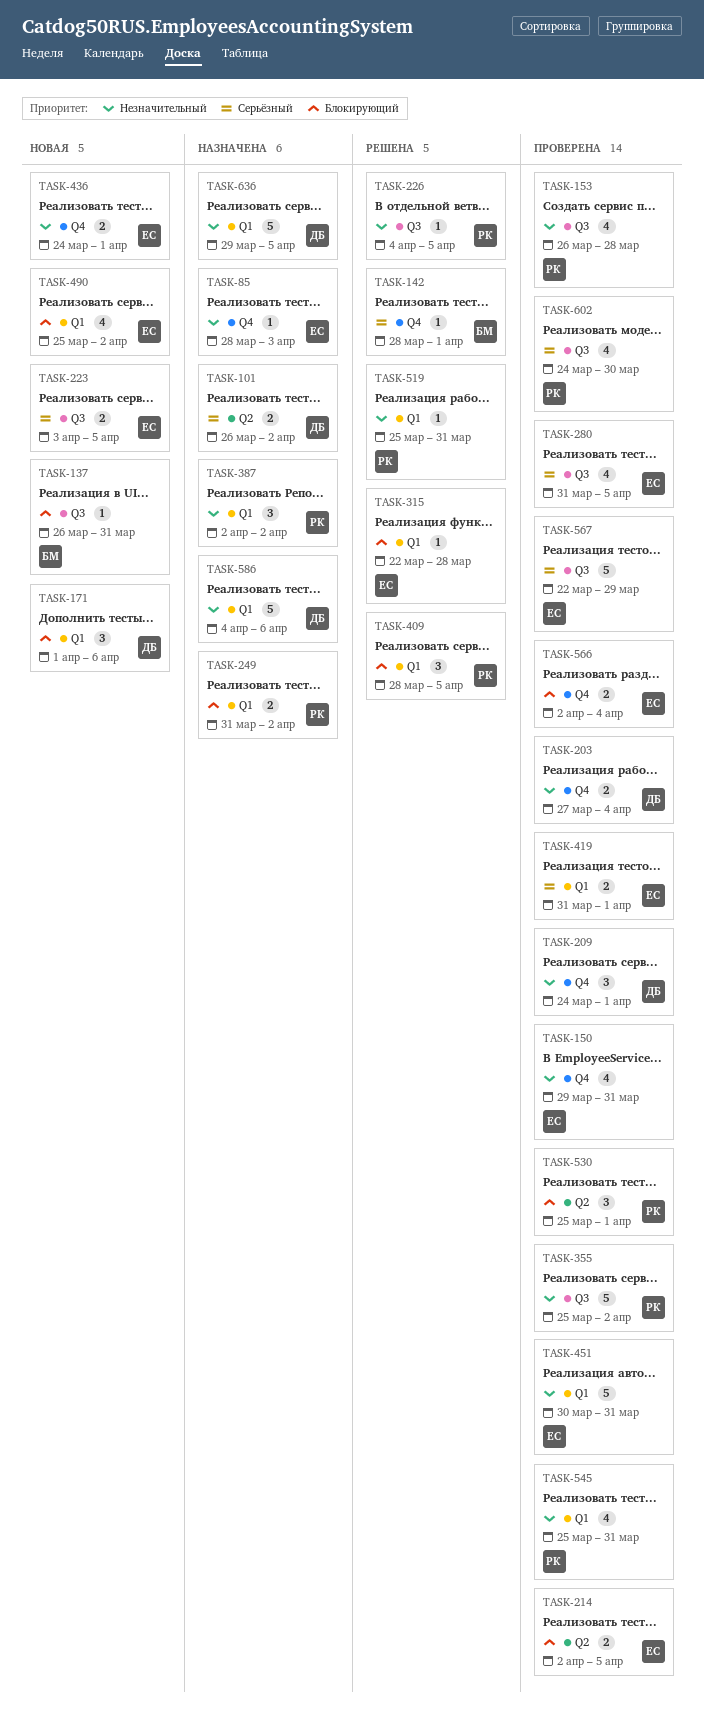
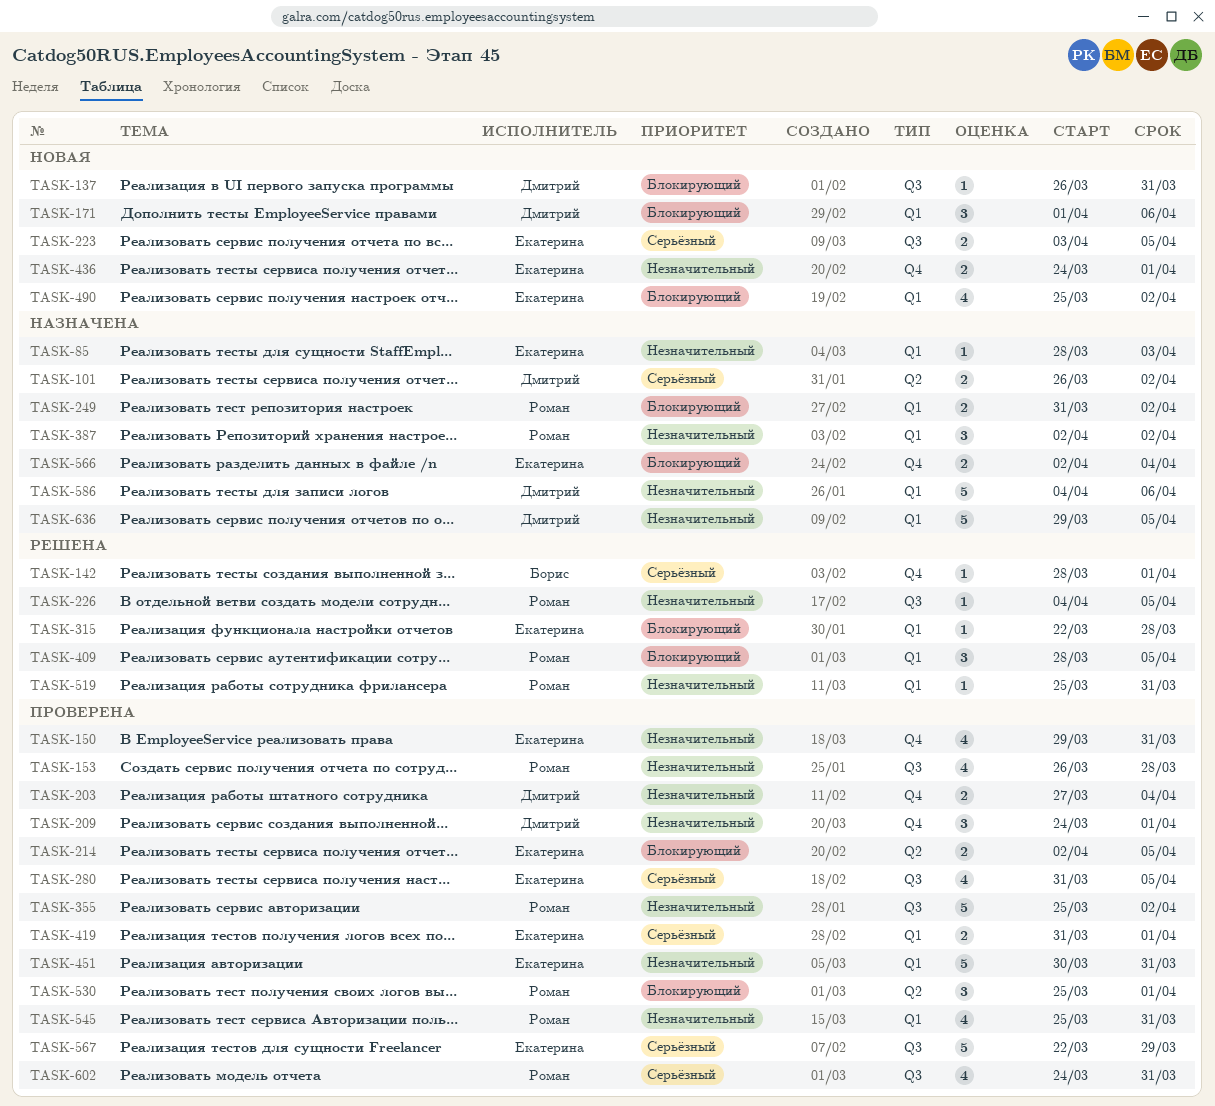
TASK-85, label: Q4 -> Q1
TASK-137, owner: Борис -> Дмитрий
TASK-566, status: Проверена -> Назначена
TASK-602, due: Mar 30 -> Mar 31

